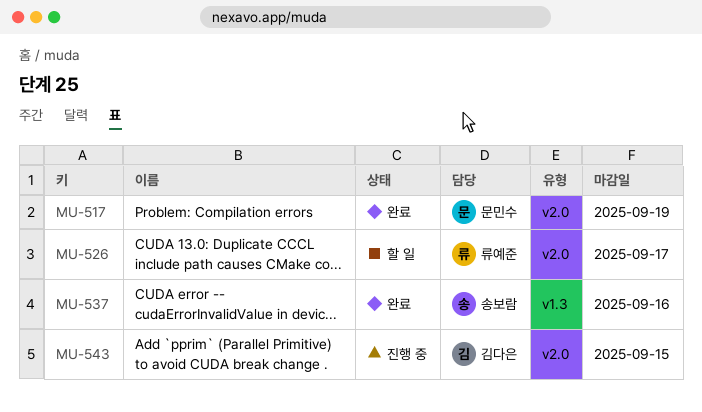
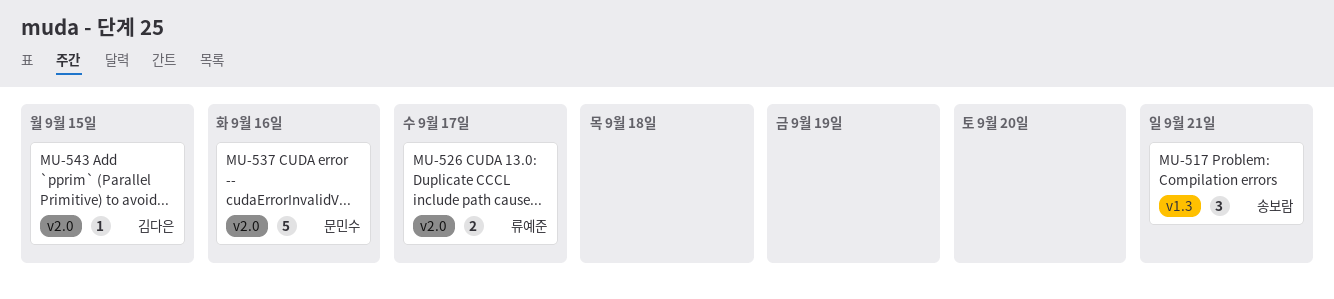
MU-517, owner: 문민수 -> 송보람
MU-517, label: v2.0 -> v1.3
MU-517, due: Sep 19 -> Sep 21
MU-537, owner: 송보람 -> 문민수
MU-537, label: v1.3 -> v2.0

